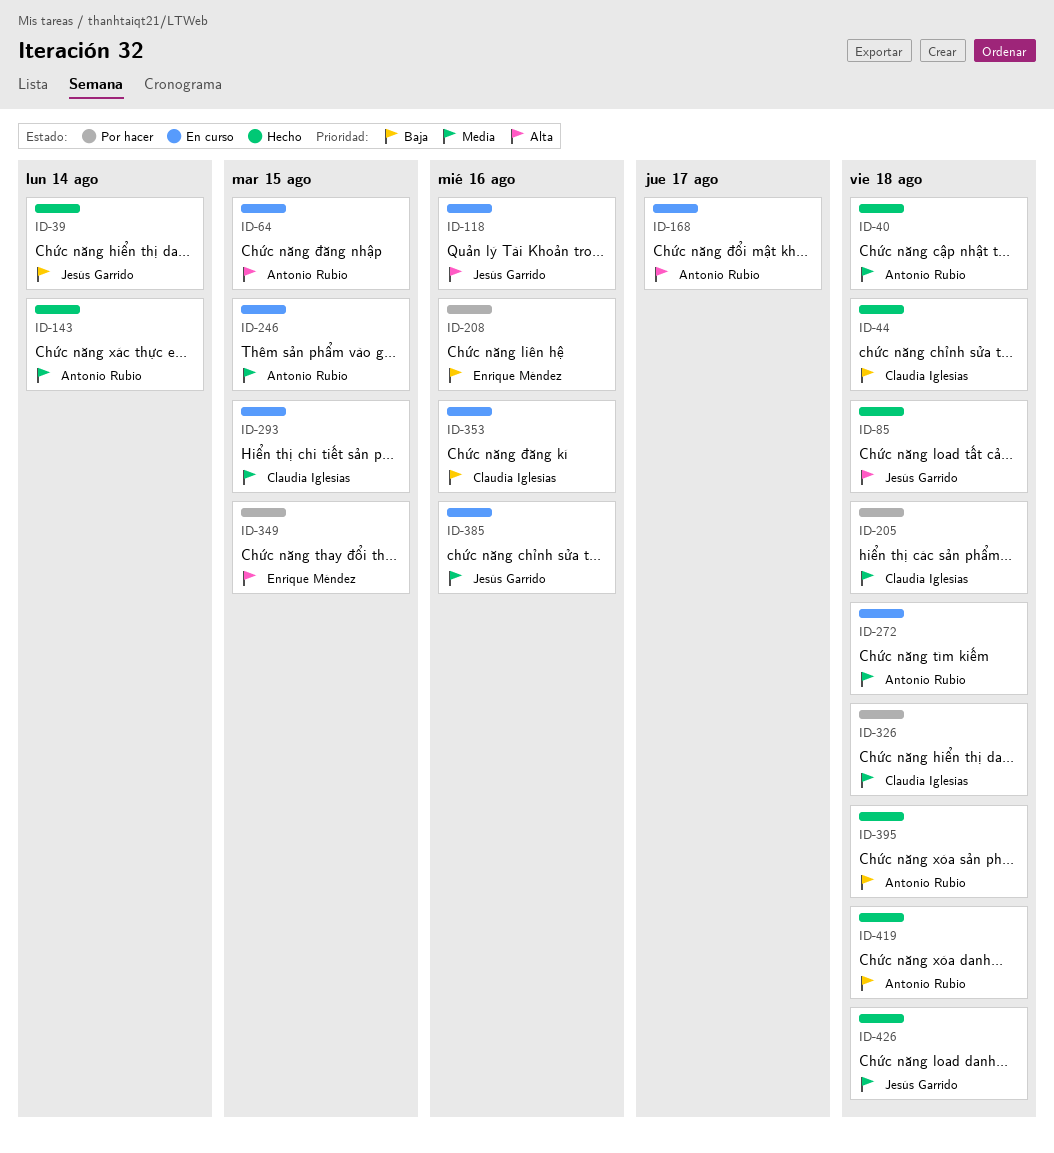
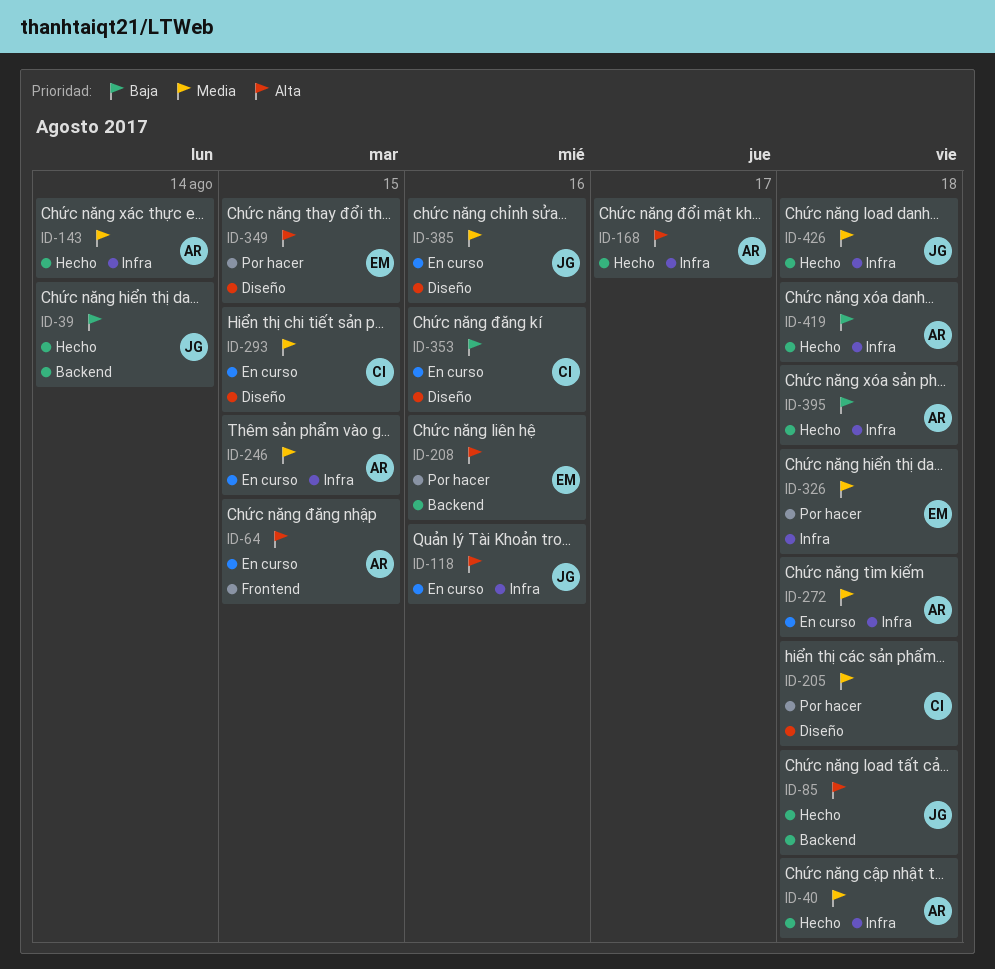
ID-44: present -> none
ID-168, status: En curso -> Hecho
ID-208, priority: Baja -> Alta
ID-326, owner: Claudia Iglesias -> Enrique Méndez

